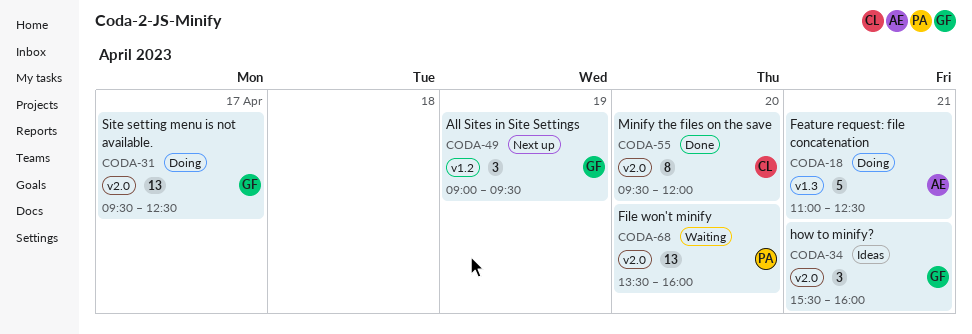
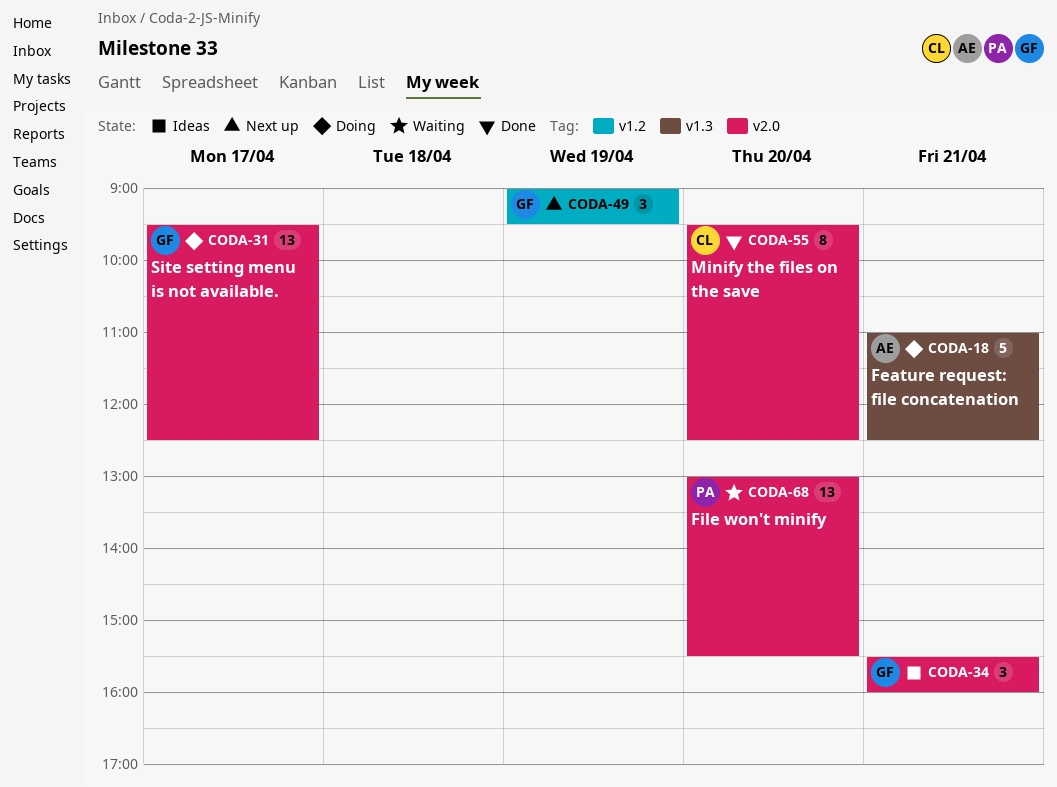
CODA-55, ends: 12:00 -> 12:30
CODA-68, begins: 13:30 -> 13:00
CODA-68, ends: 16:00 -> 15:30

